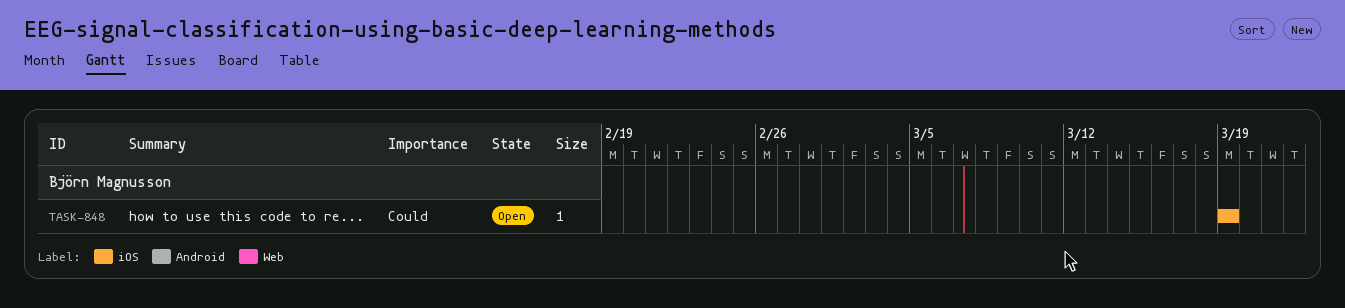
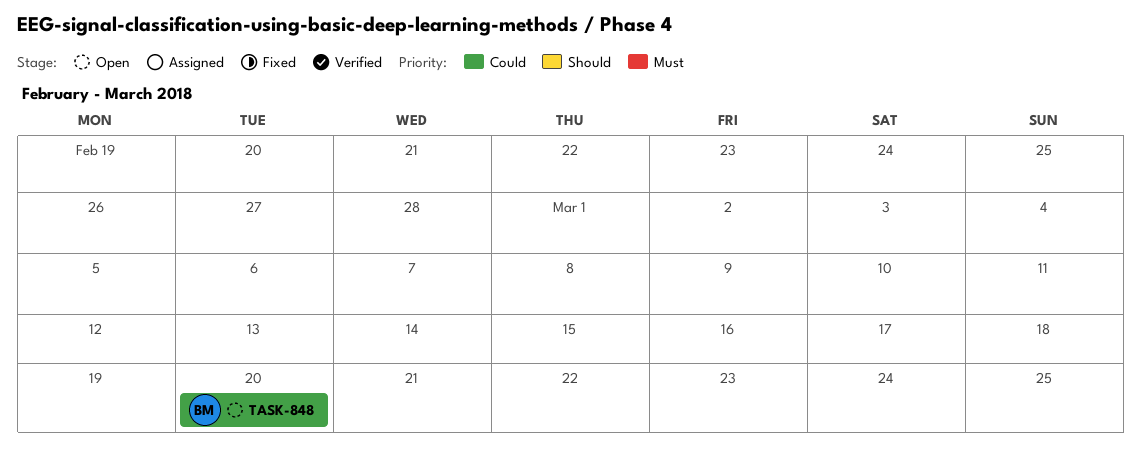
TASK-848, start: Mar 19 -> Mar 20
TASK-848, due: Mar 19 -> Mar 20

